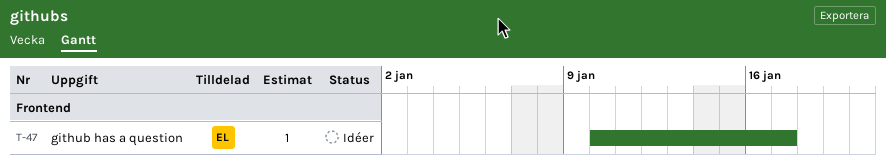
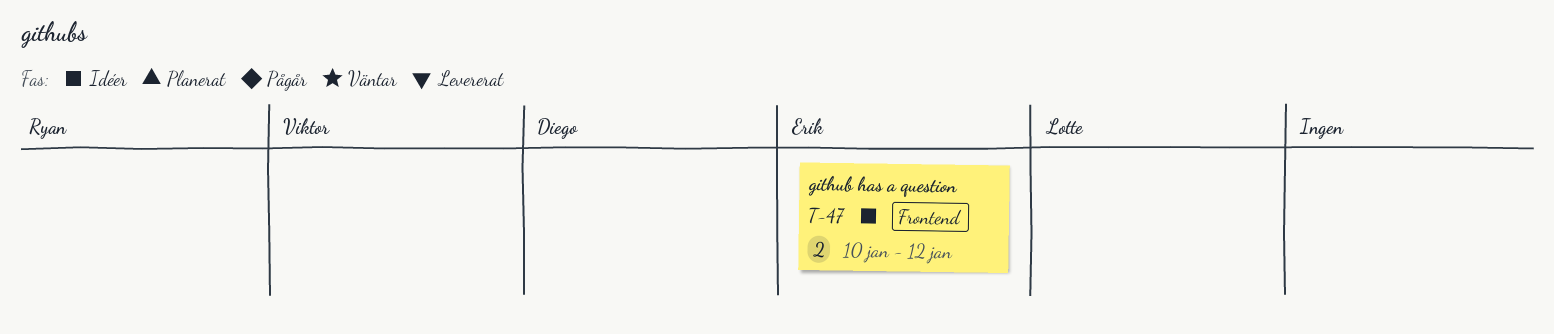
T-47, estimate: 1 -> 2
T-47, due: Jan 17 -> Jan 12

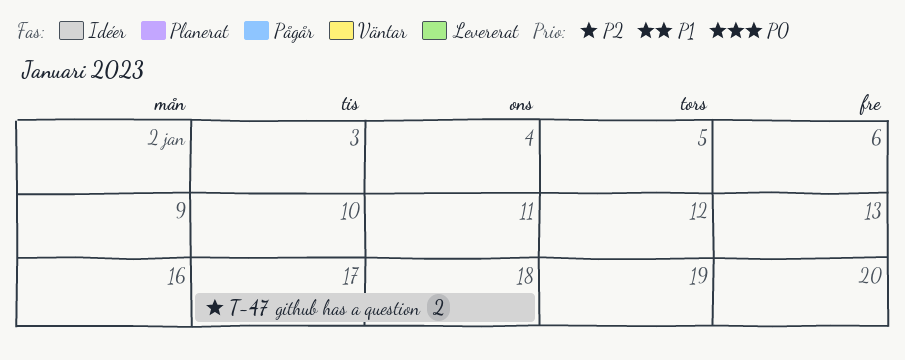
T-47, start: Jan 10 -> Jan 17
T-47, due: Jan 12 -> Jan 18

